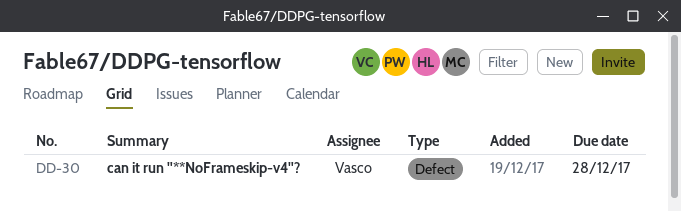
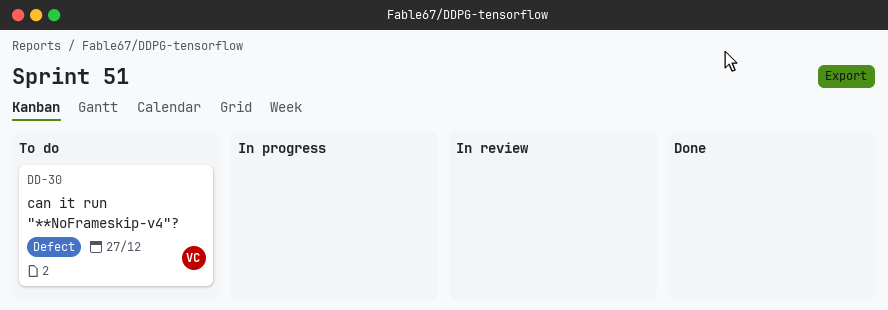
DD-30, due: Dec 28 -> Dec 27

